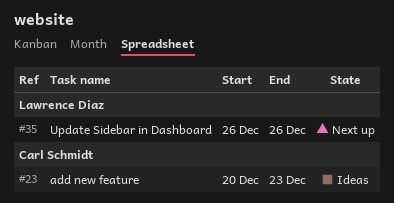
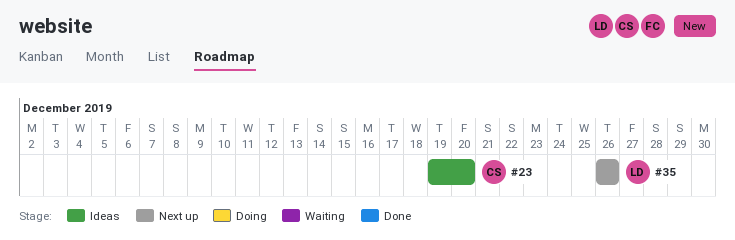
#23, start: Dec 20 -> Dec 19
#23, due: Dec 23 -> Dec 20

